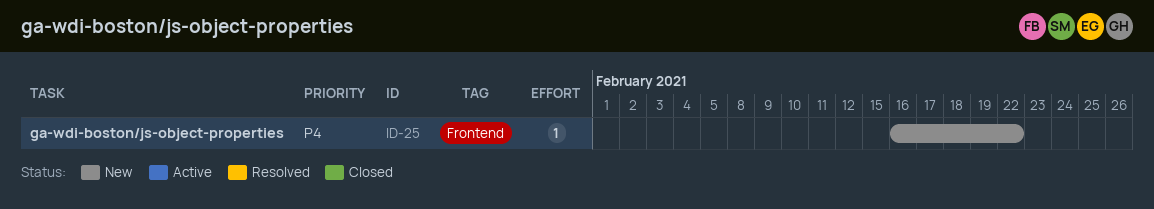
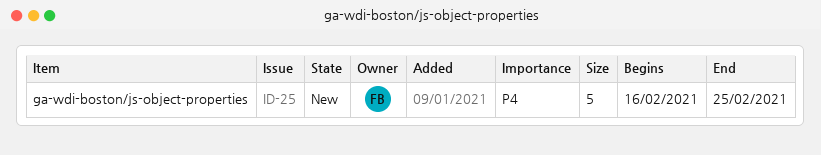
ID-25, estimate: 1 -> 5
ID-25, due: Feb 22 -> Feb 25

